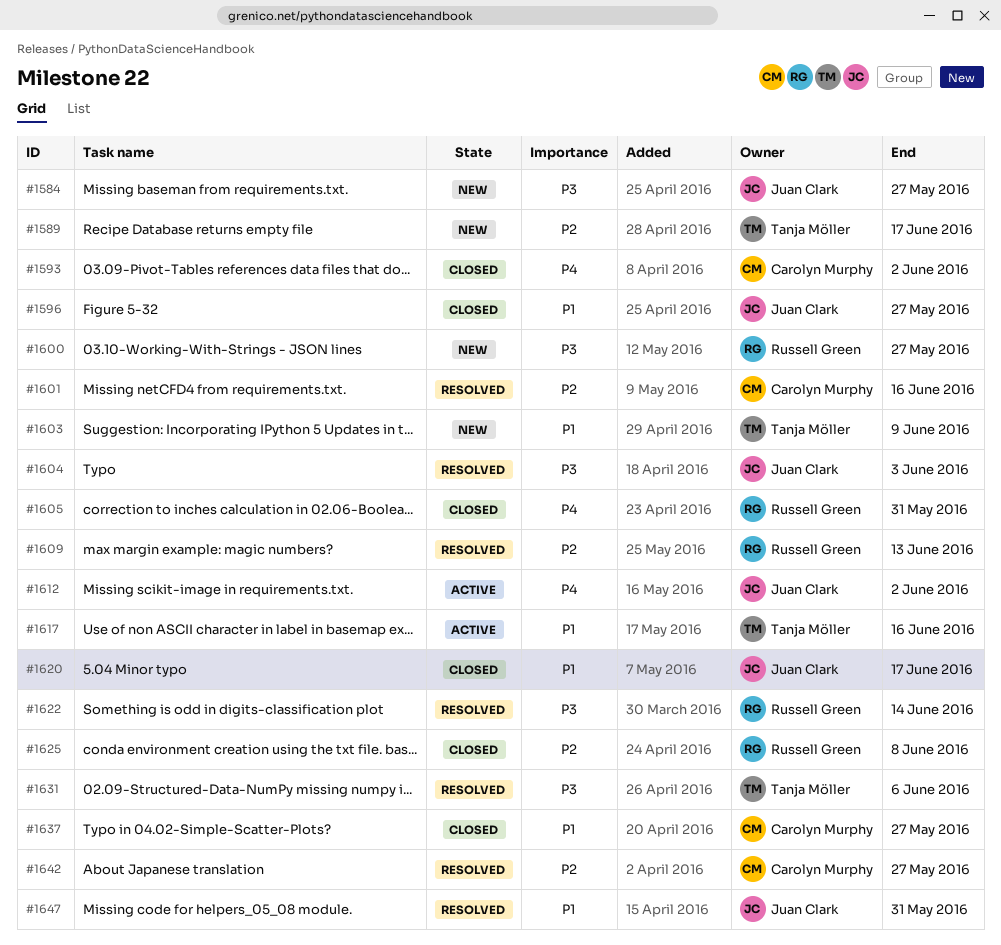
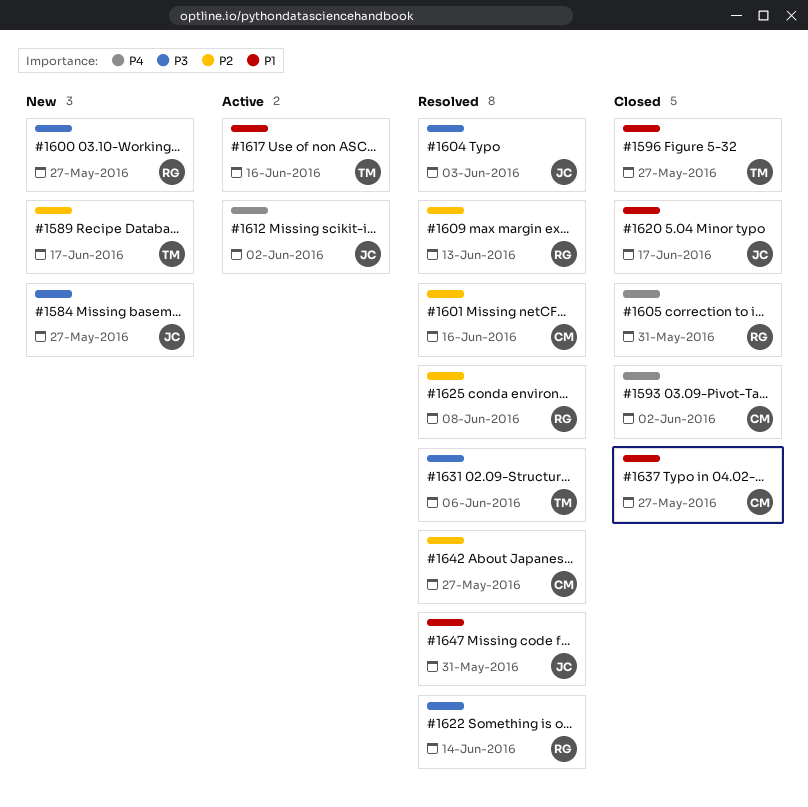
#1596, owner: Juan Clark -> Tanja Möller
#1603: present -> none
#1625, status: Closed -> Resolved

